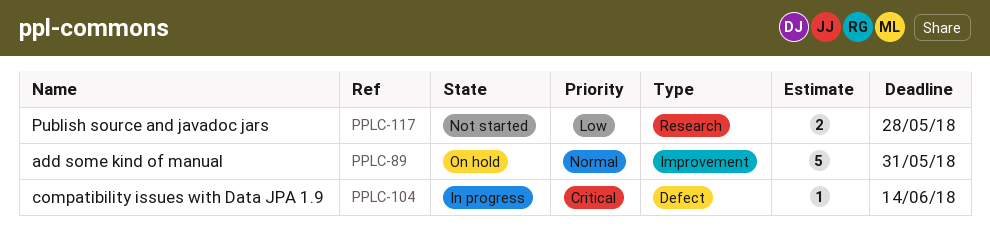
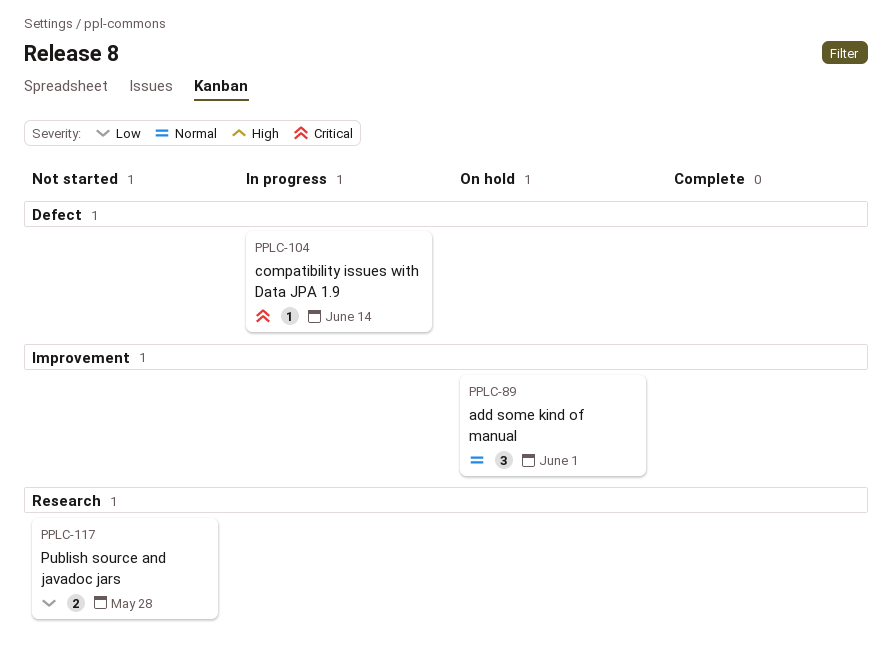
PPLC-89, estimate: 5 -> 3
PPLC-89, due: May 31 -> Jun 1

